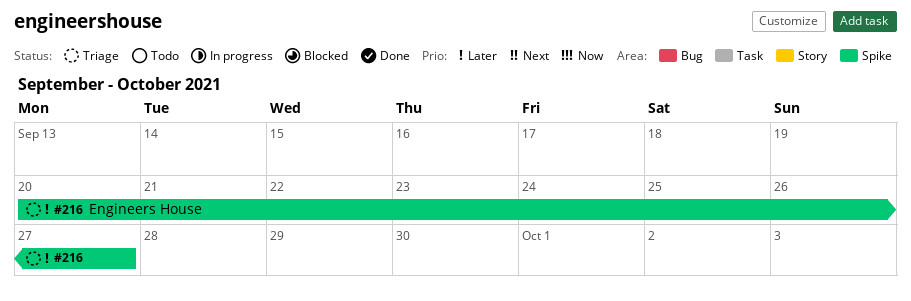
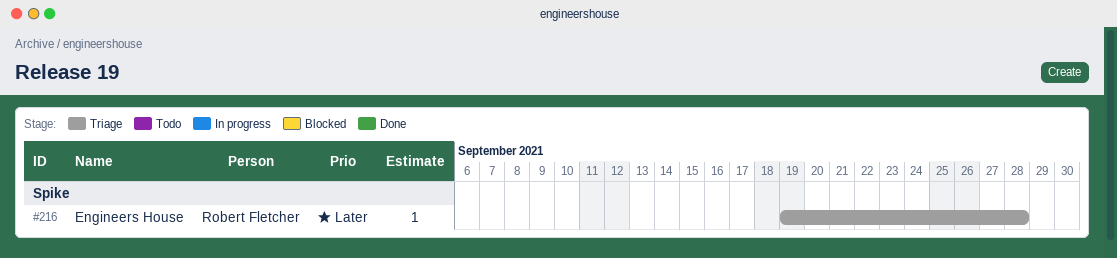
#216, start: Sep 20 -> Sep 19
#216, due: Sep 27 -> Sep 28

